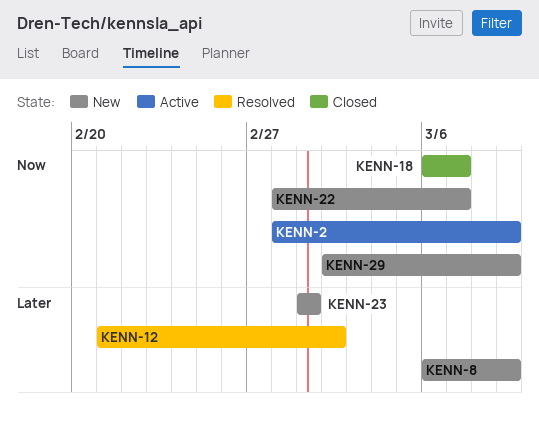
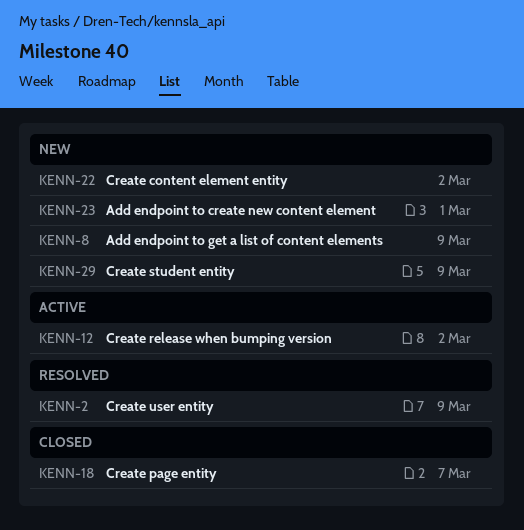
KENN-2, status: Active -> Resolved
KENN-12, status: Resolved -> Active
KENN-22, due: Mar 7 -> Mar 2

